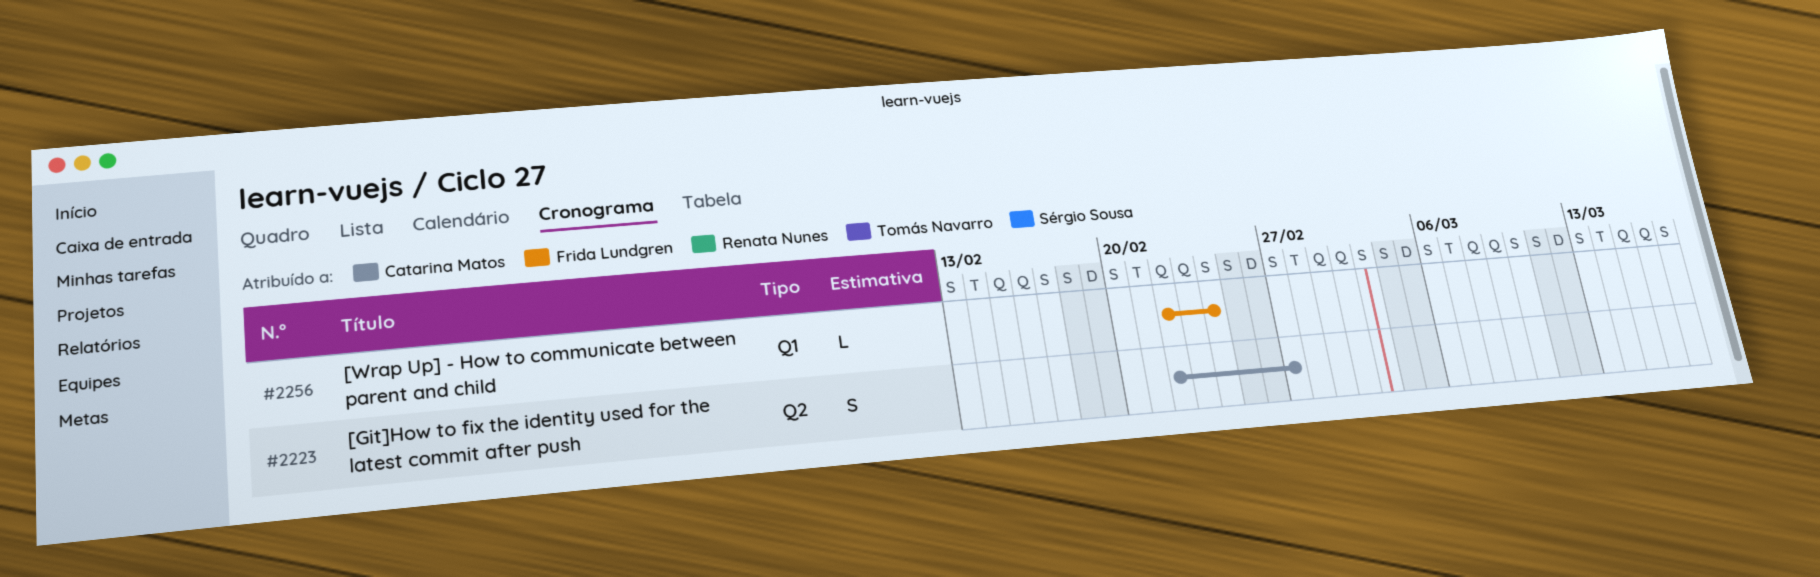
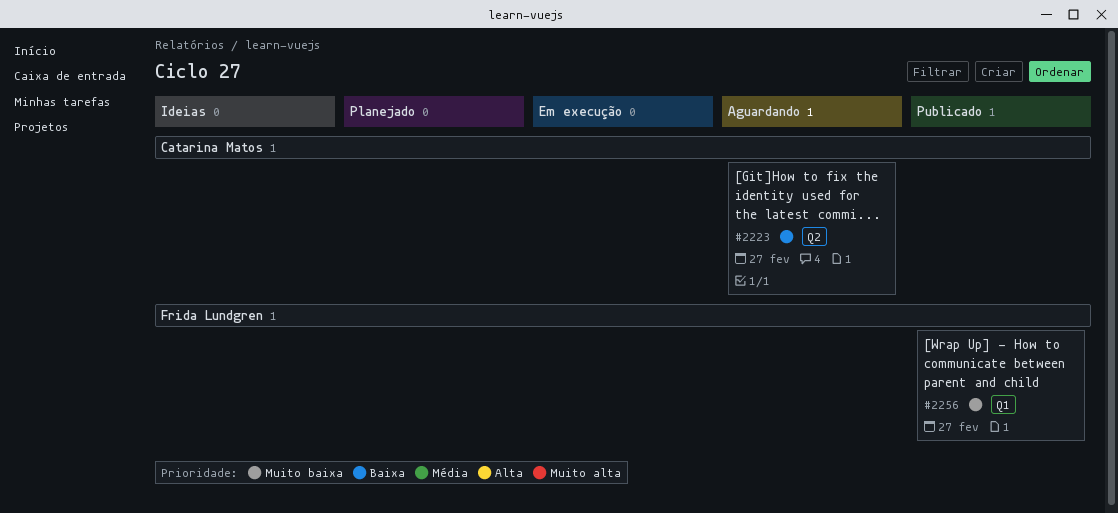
#2256, due: Feb 24 -> Feb 27

